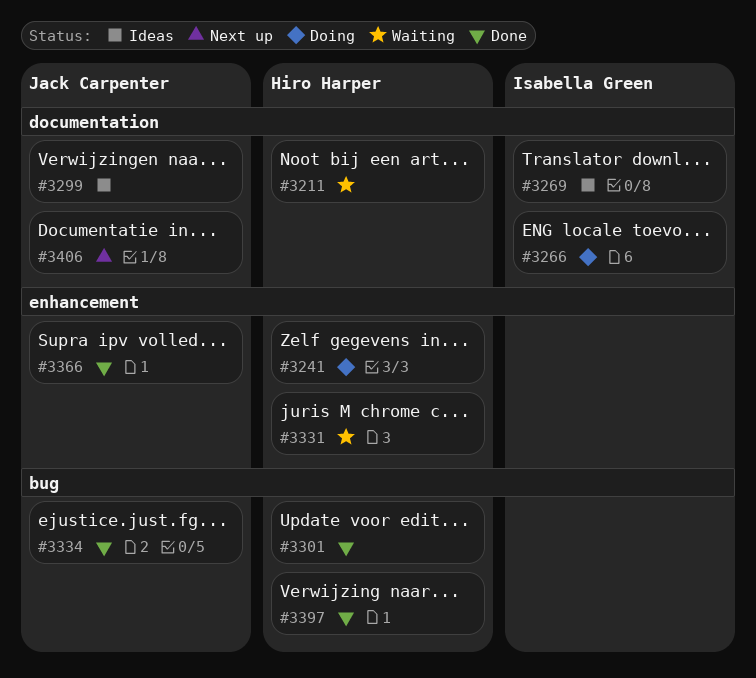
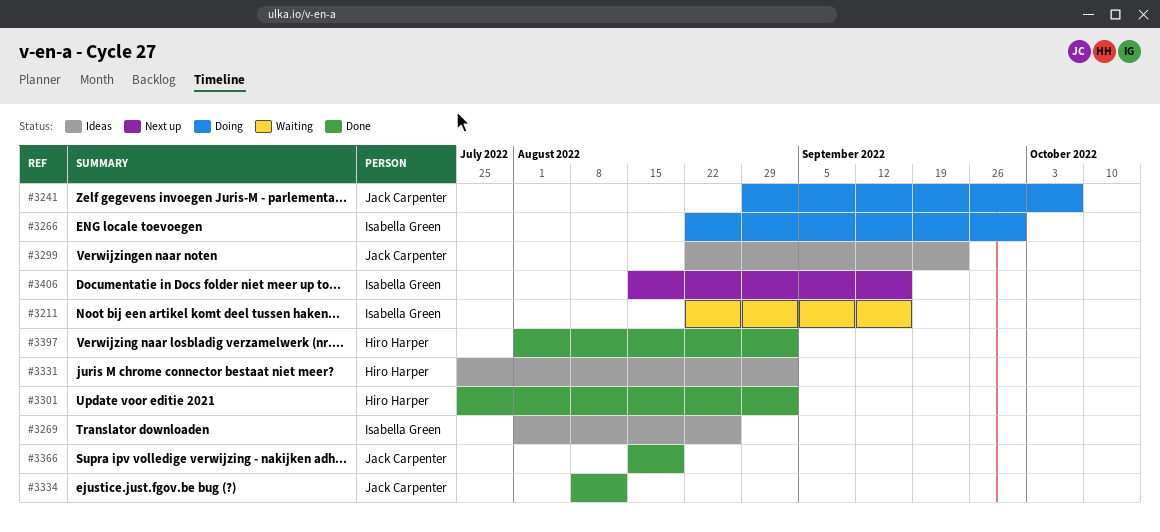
#3211, owner: Hiro Harper -> Isabella Green
#3241, owner: Hiro Harper -> Jack Carpenter
#3331, status: Waiting -> Ideas
#3406, owner: Jack Carpenter -> Isabella Green

